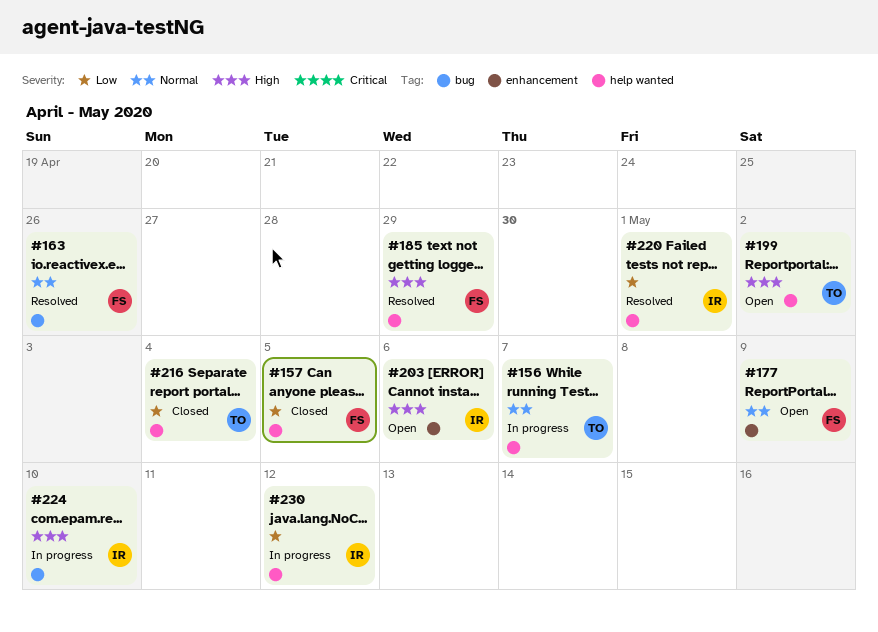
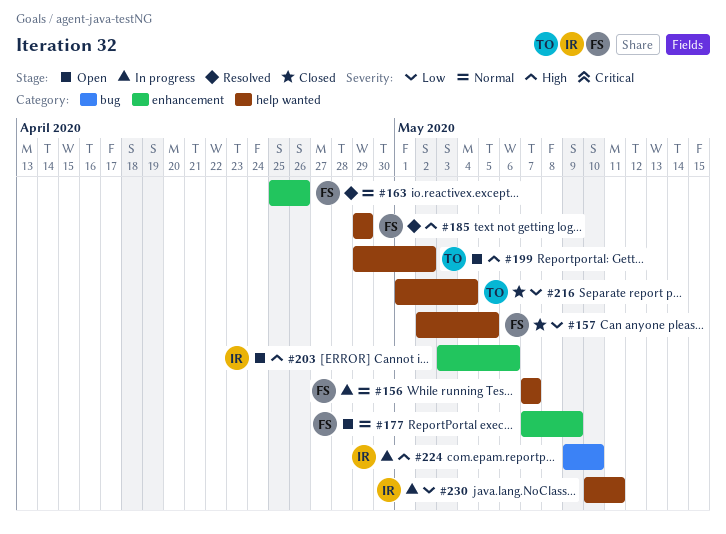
#156, owner: TO -> FS
#163, label: bug -> enhancement
#220: present -> none
#230, due: May 12 -> May 11

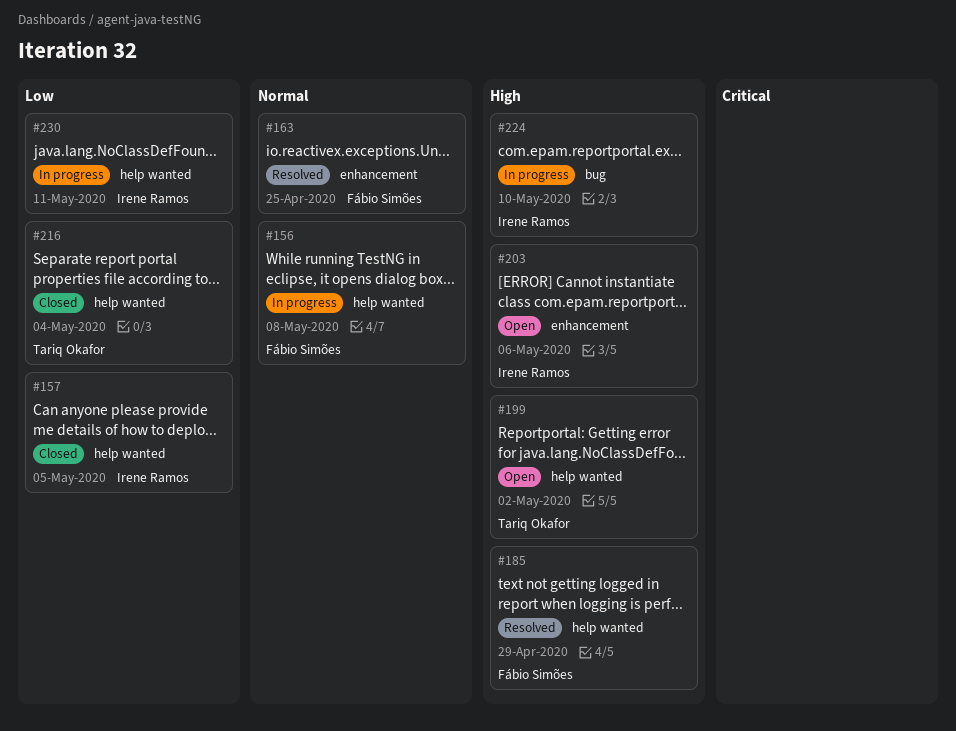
#156, due: May 7 -> May 8
#157, owner: Fábio Simões -> Irene Ramos
#163, due: Apr 26 -> Apr 25
#177: present -> none

